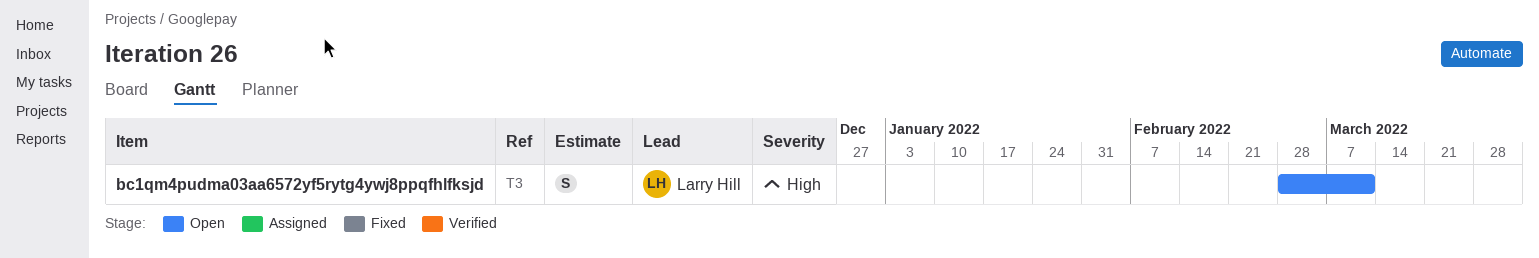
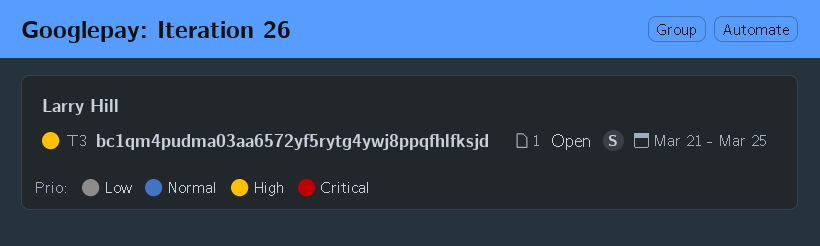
T3, start: Feb 28 -> Mar 21
T3, due: Mar 11 -> Mar 25

